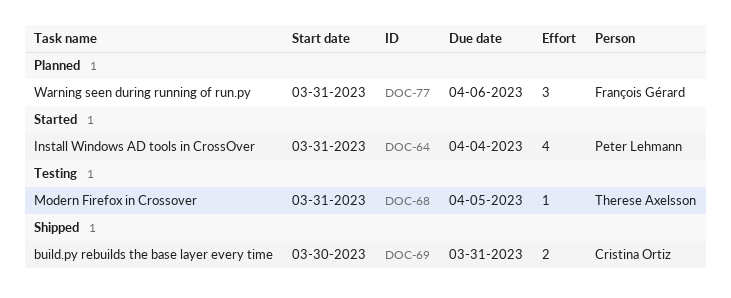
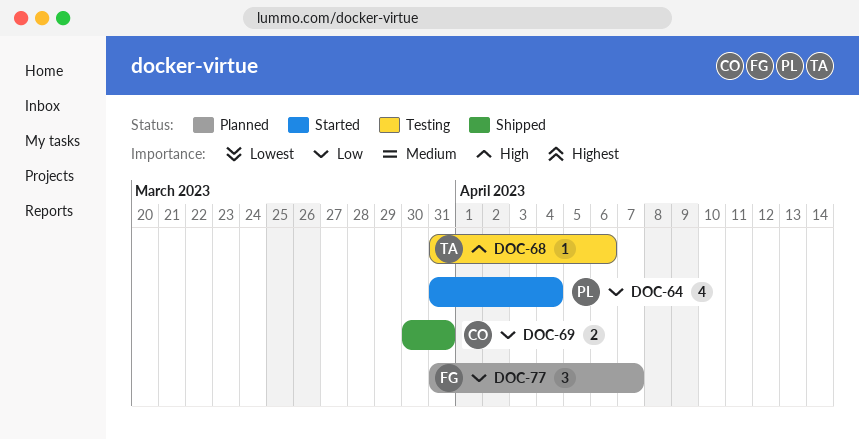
DOC-68, due: Apr 5 -> Apr 6
DOC-77, due: Apr 6 -> Apr 7

